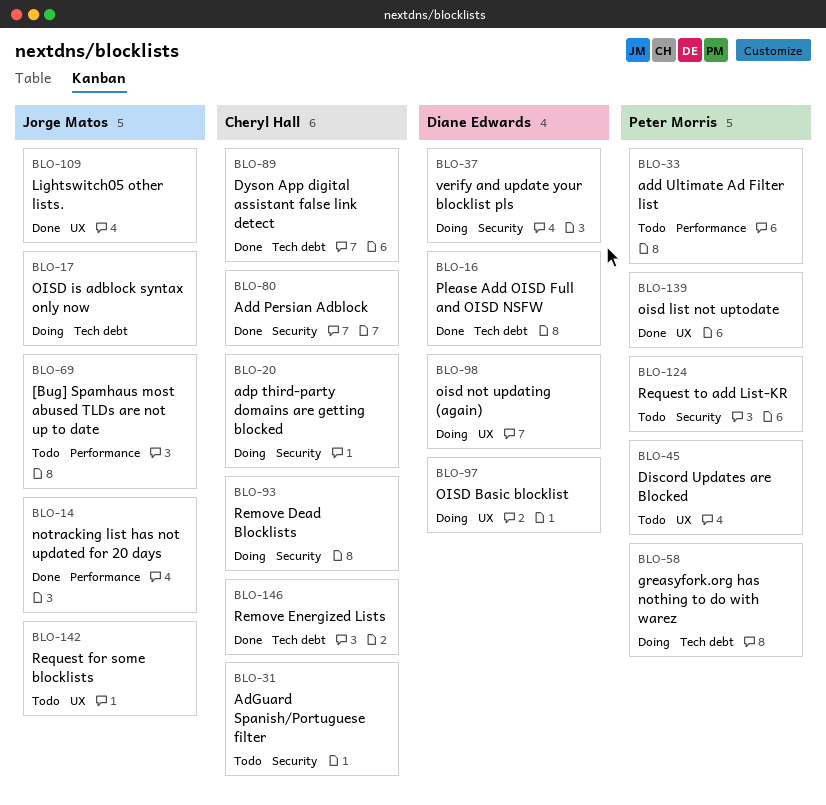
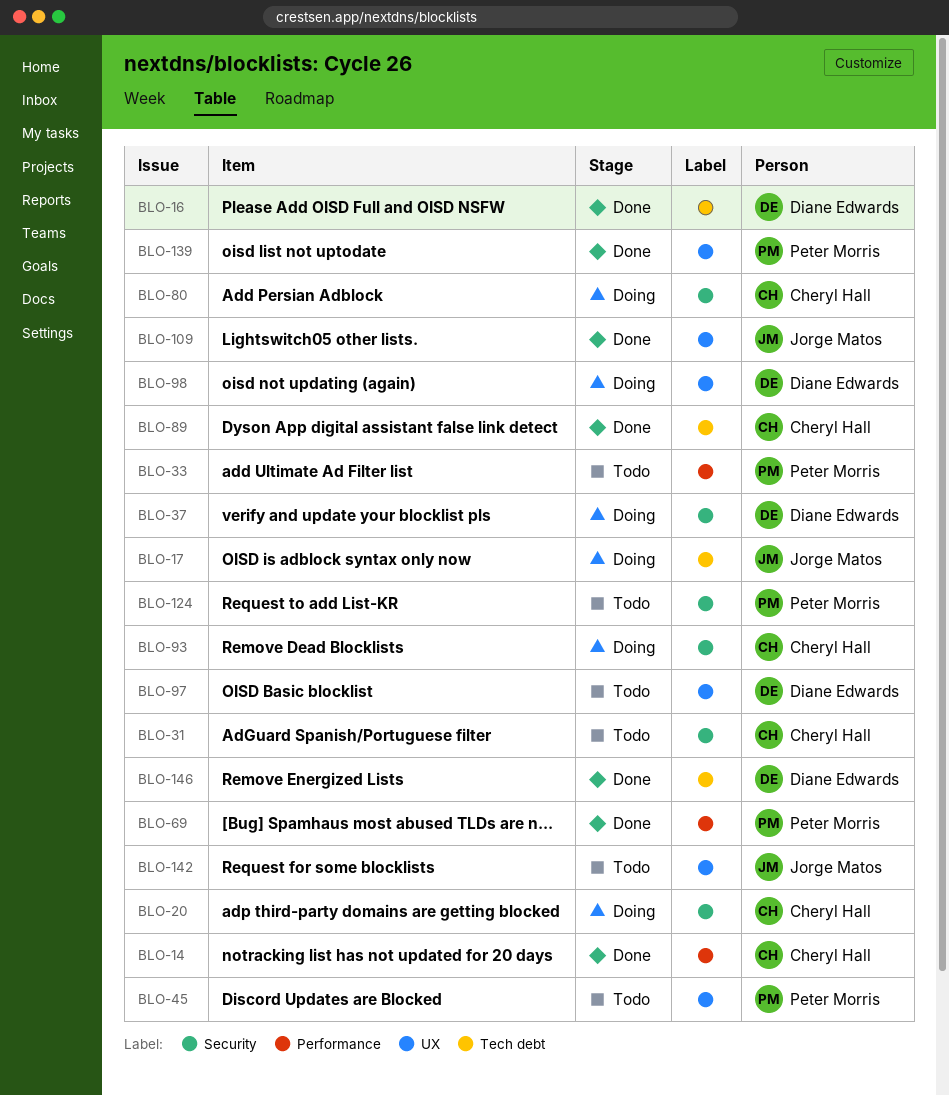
BLO-14, owner: Jorge Matos -> Cheryl Hall
BLO-58: present -> none
BLO-69, status: Todo -> Done
BLO-69, owner: Jorge Matos -> Peter Morris
BLO-80, status: Done -> Doing
BLO-97, status: Doing -> Todo
BLO-146, owner: Cheryl Hall -> Diane Edwards

